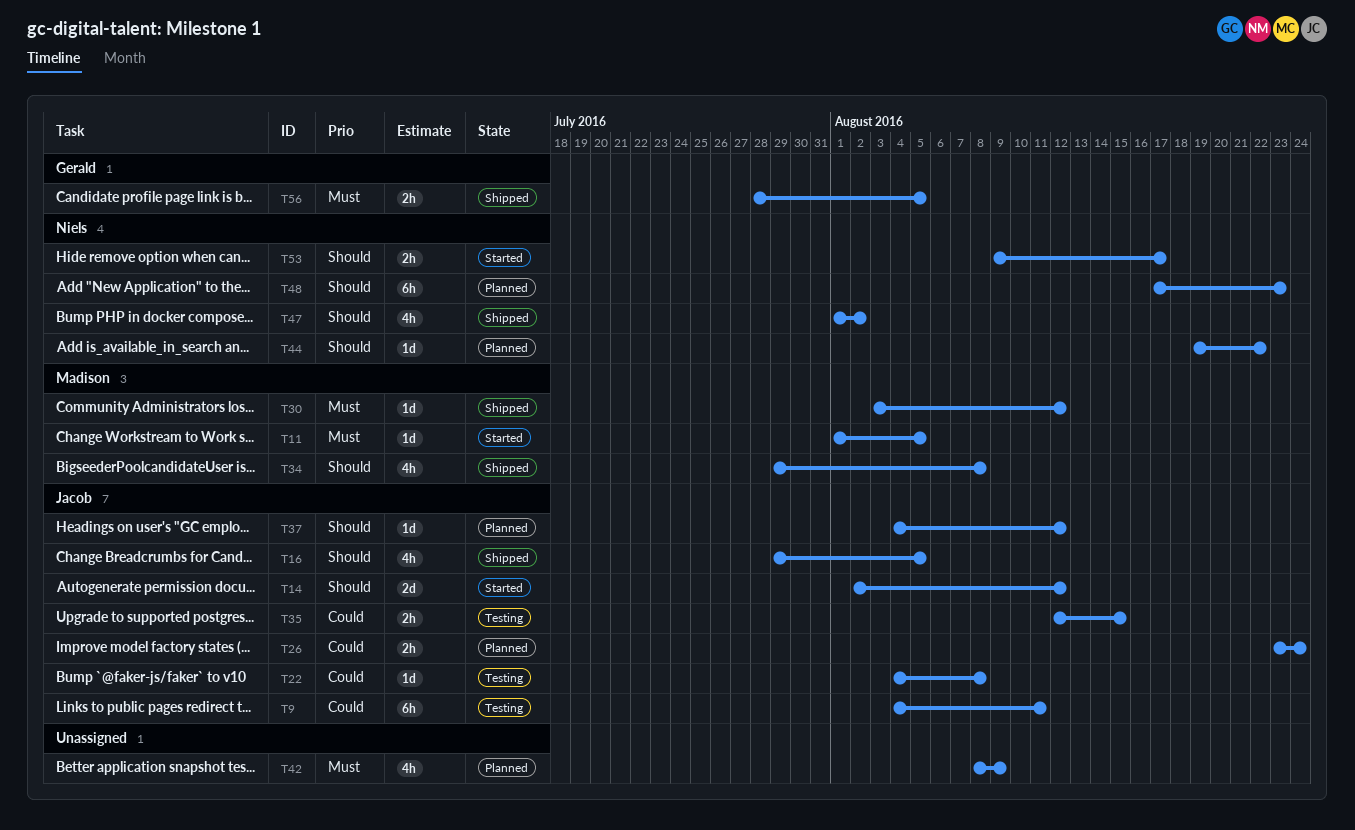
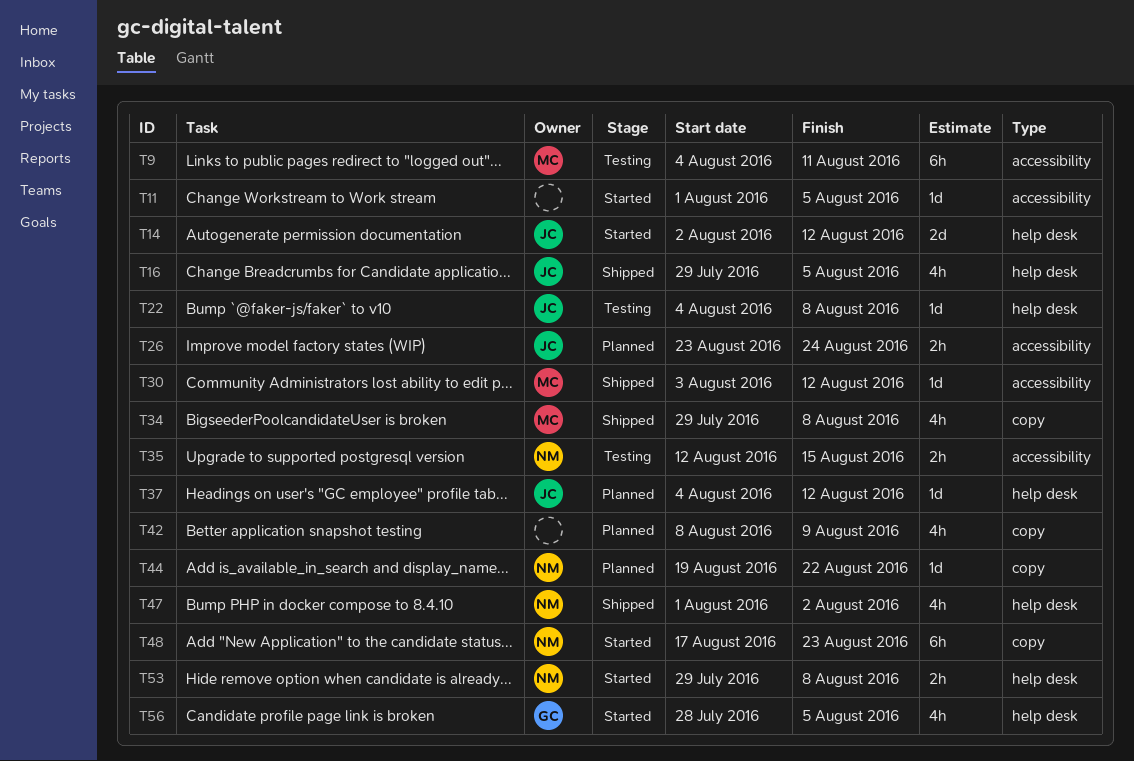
T9, owner: Jacob -> Madison
T11, owner: Madison -> none
T35, owner: Jacob -> Niels
T48, status: Planned -> Started
T53, start: Aug 9 -> Jul 29
T53, due: Aug 17 -> Aug 8
T56, status: Shipped -> Started
T56, estimate: 2h -> 4h

